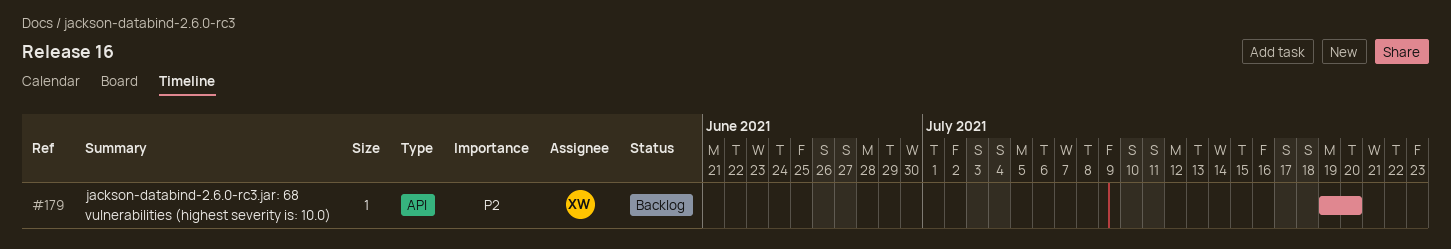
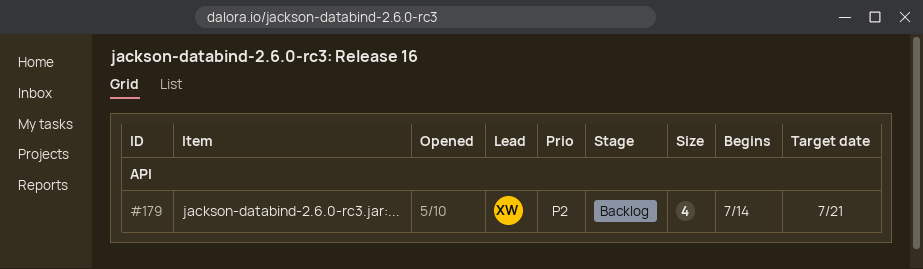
#179, estimate: 1 -> 4
#179, start: Jul 19 -> Jul 14
#179, due: Jul 20 -> Jul 21

